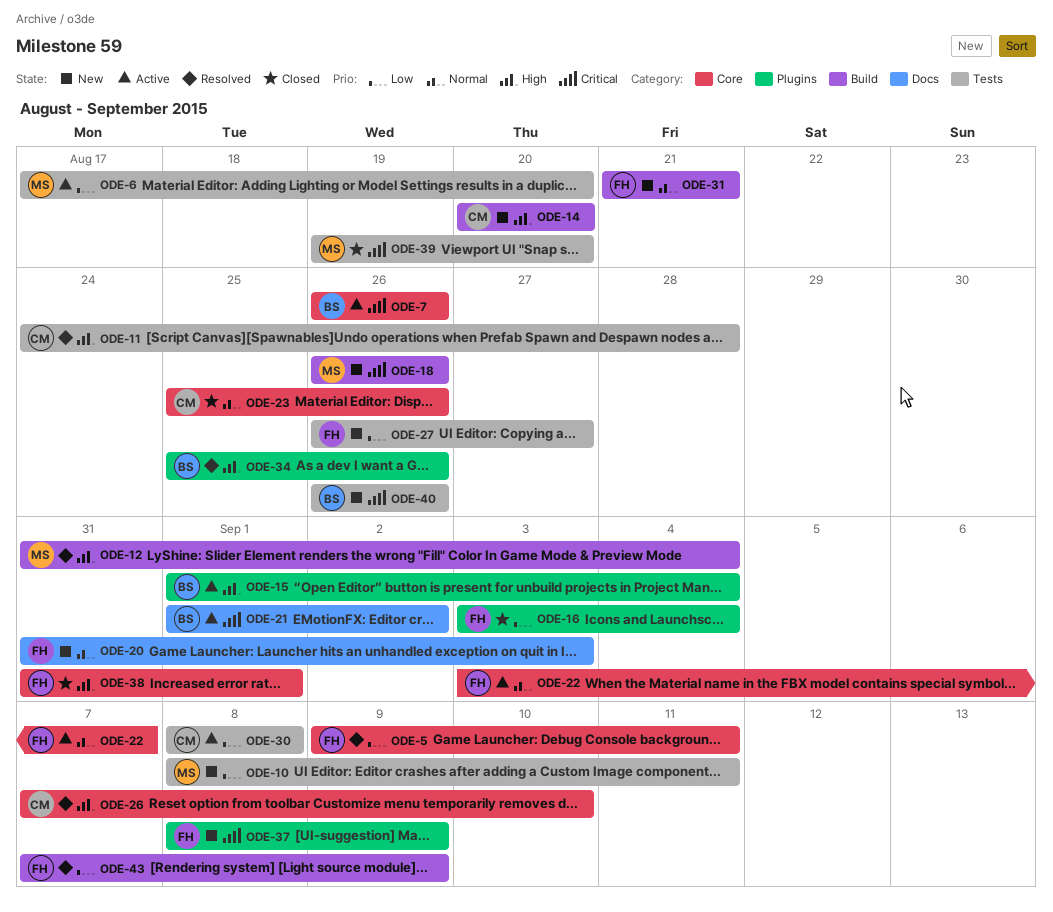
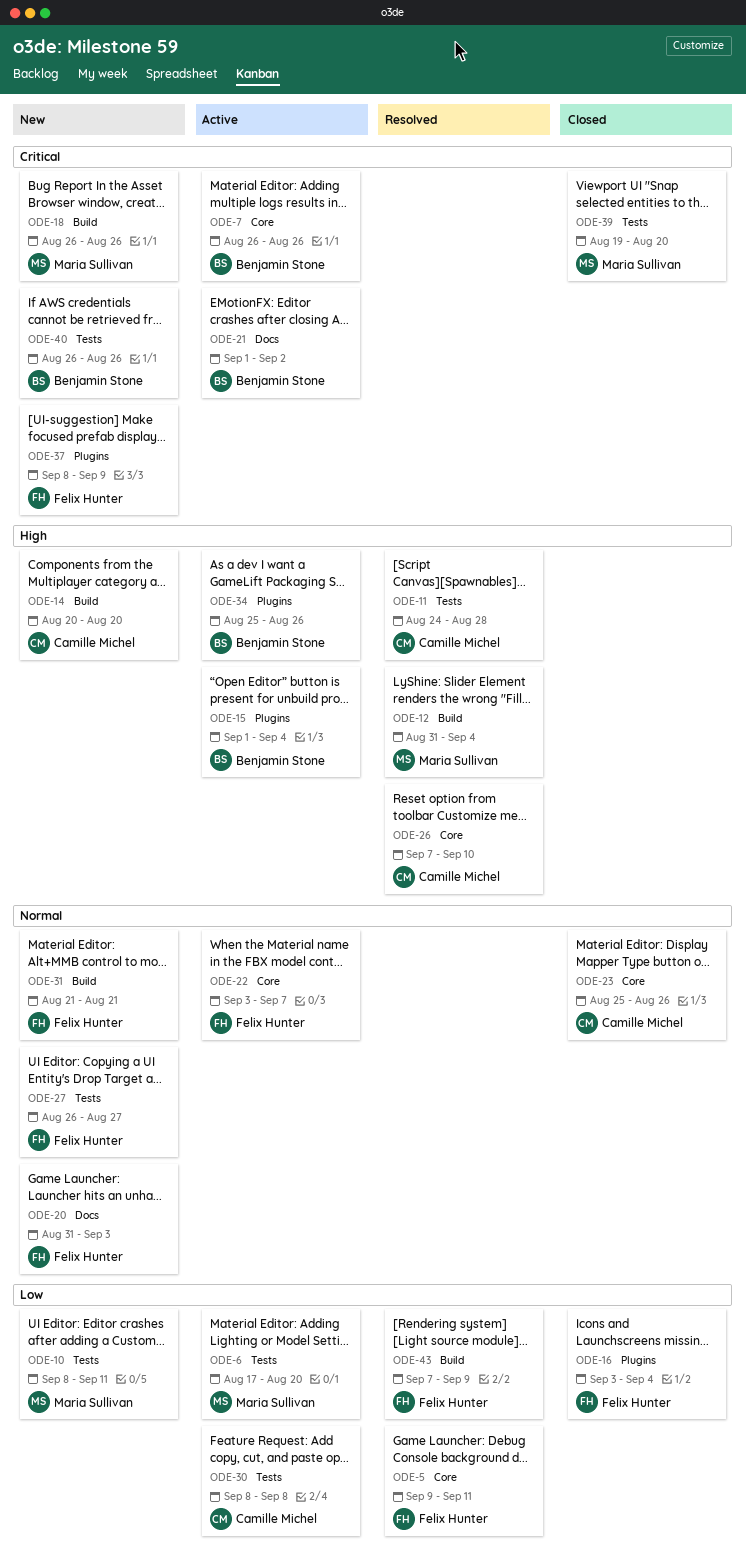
ODE-27, priority: Low -> Normal
ODE-34, status: Resolved -> Active
ODE-38: present -> none

